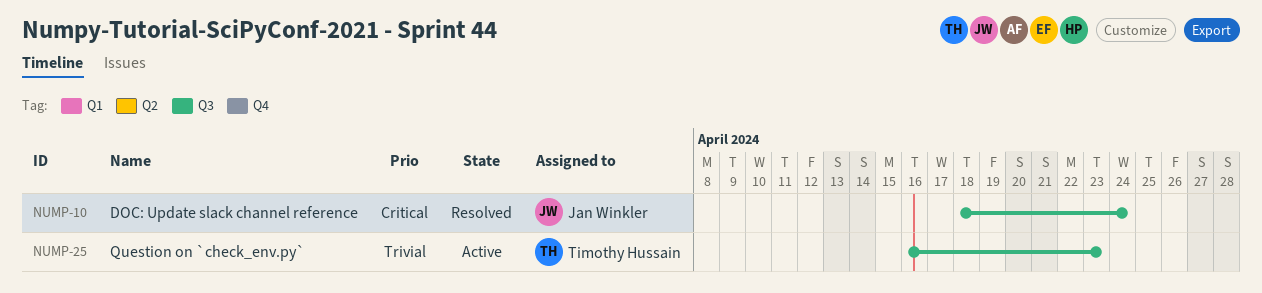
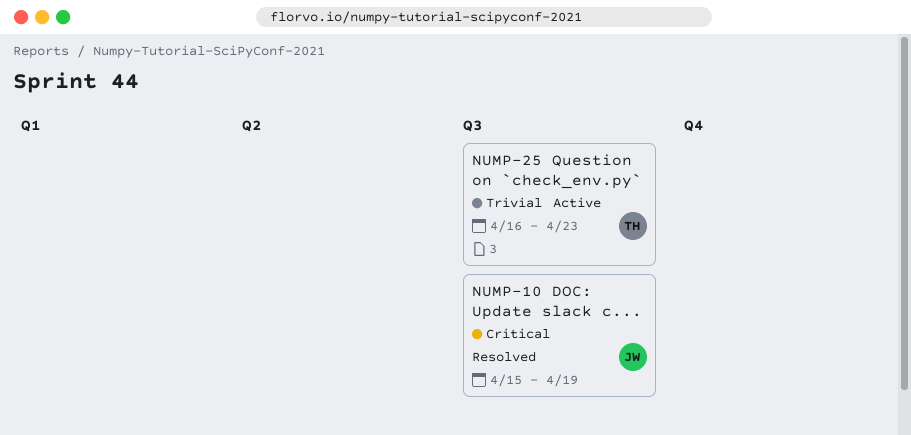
NUMP-10, start: Apr 18 -> Apr 15
NUMP-10, due: Apr 24 -> Apr 19

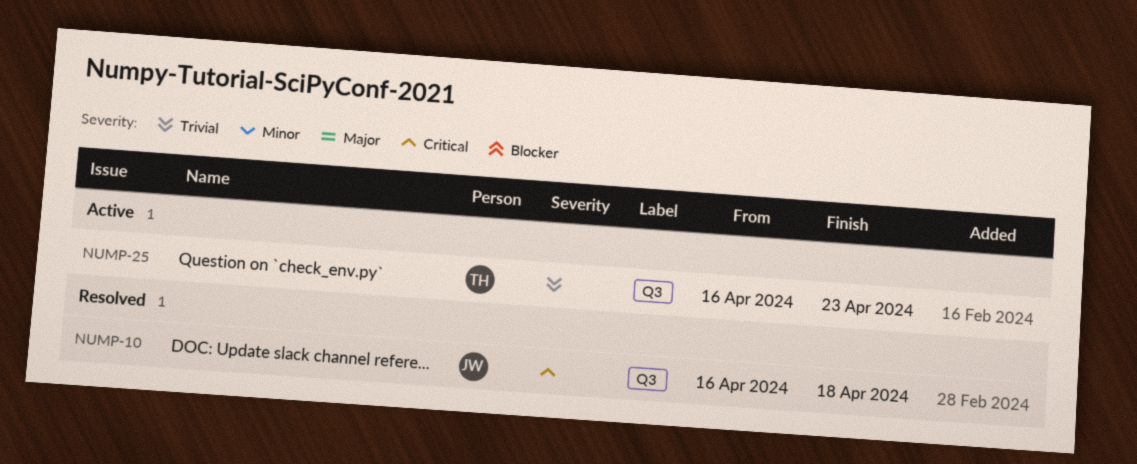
NUMP-10, start: Apr 15 -> Apr 16
NUMP-10, due: Apr 19 -> Apr 18

